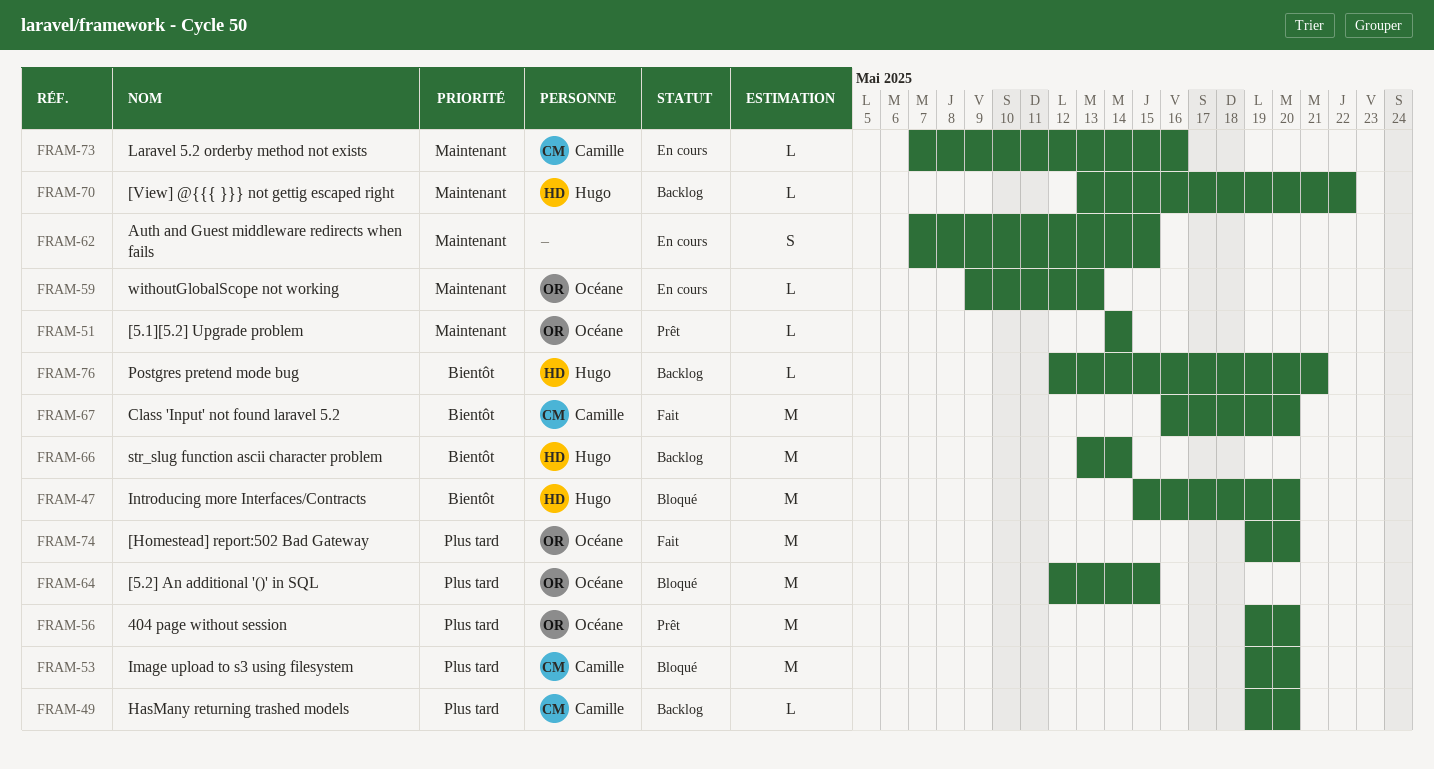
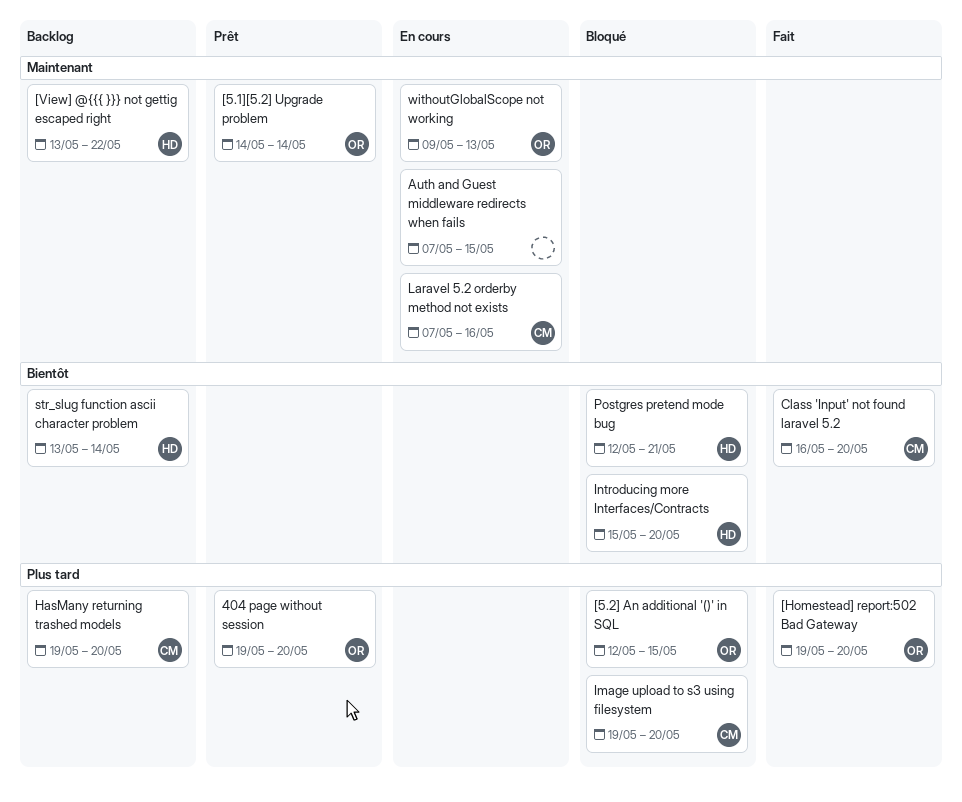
Postgres pretend mode bug, status: Backlog -> Bloqué

